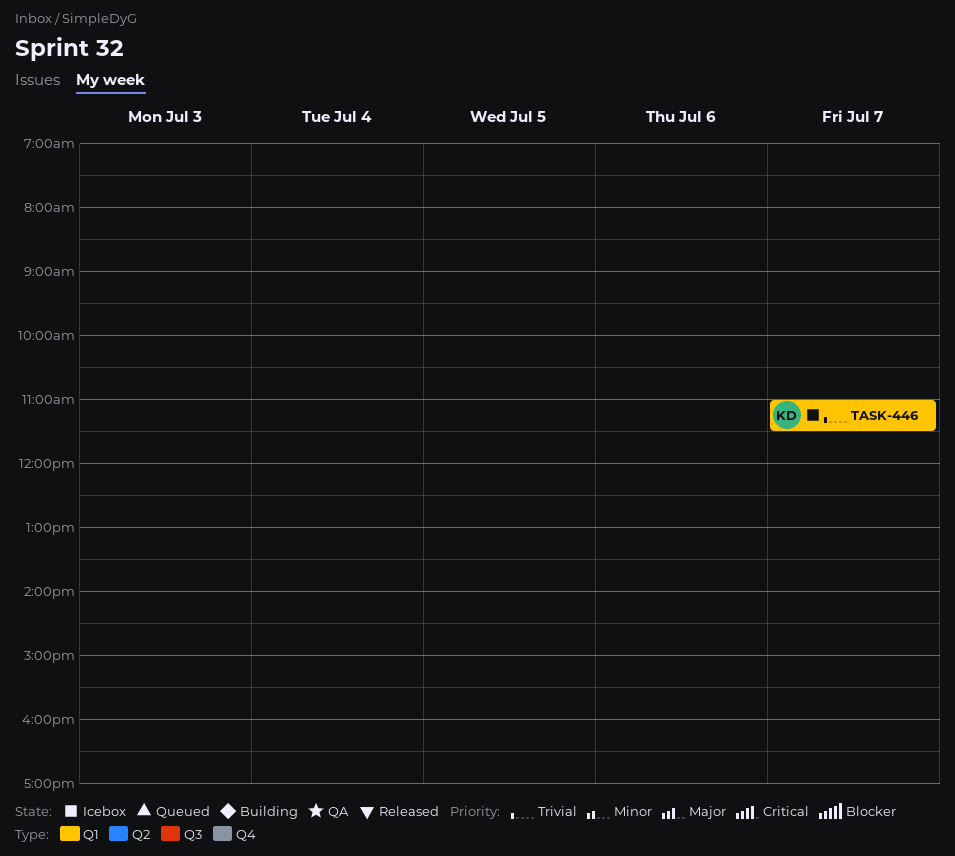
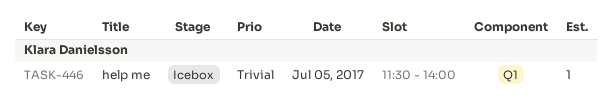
TASK-446, day: Jul 7 -> Jul 5
TASK-446, begins: 11:00 -> 11:30
TASK-446, ends: 11:30 -> 14:00

